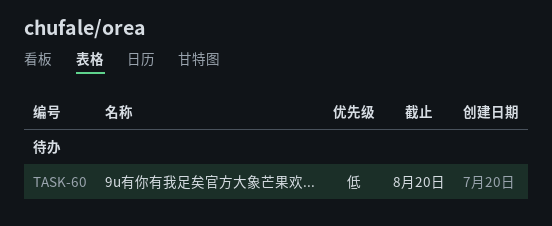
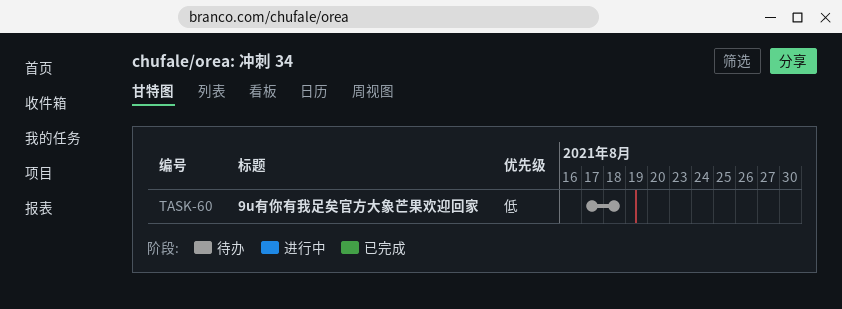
TASK-60, due: Aug 20 -> Aug 18

